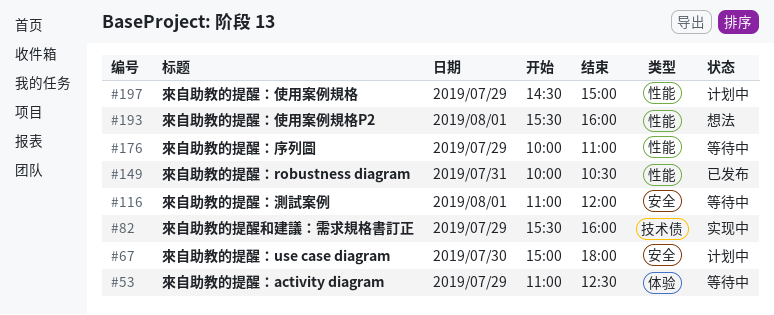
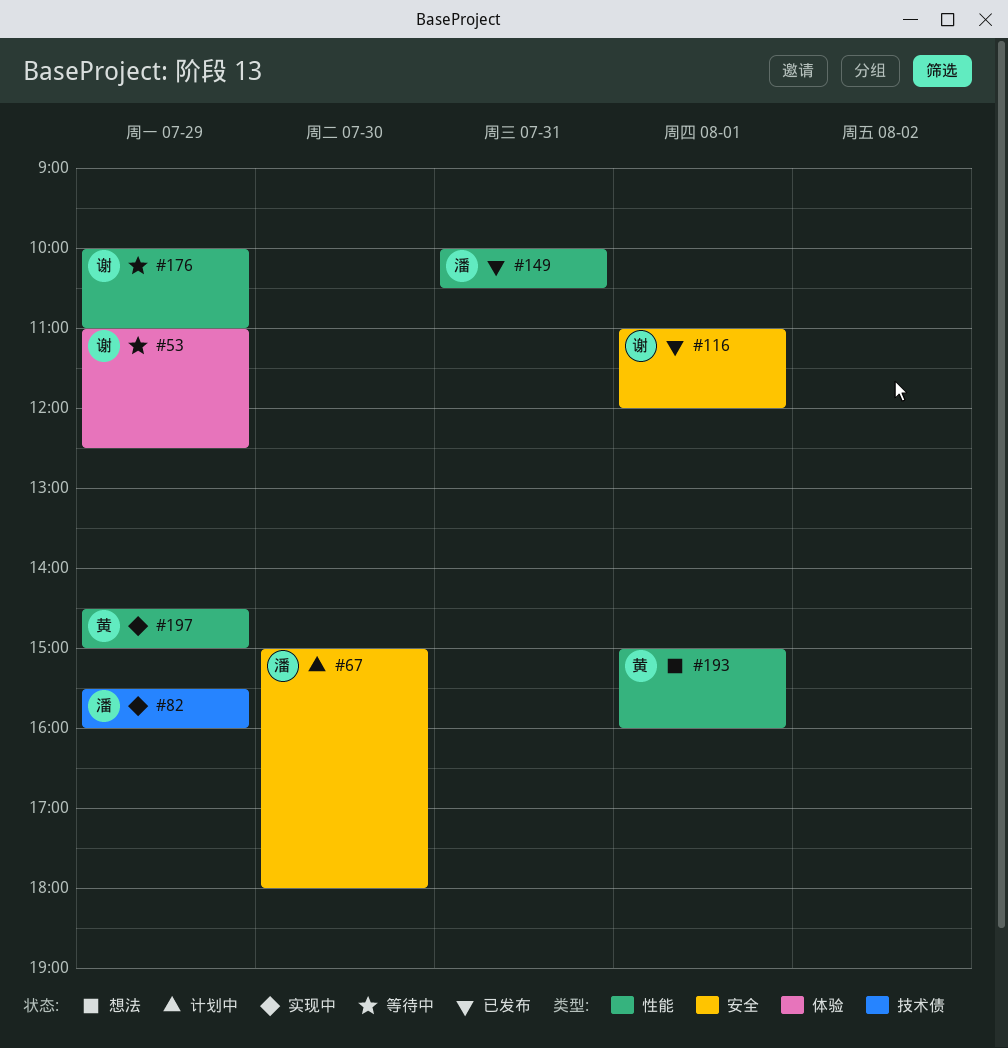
#116, status: 等待中 -> 已发布
#193, begins: 15:30 -> 15:00
#197, status: 计划中 -> 实现中

